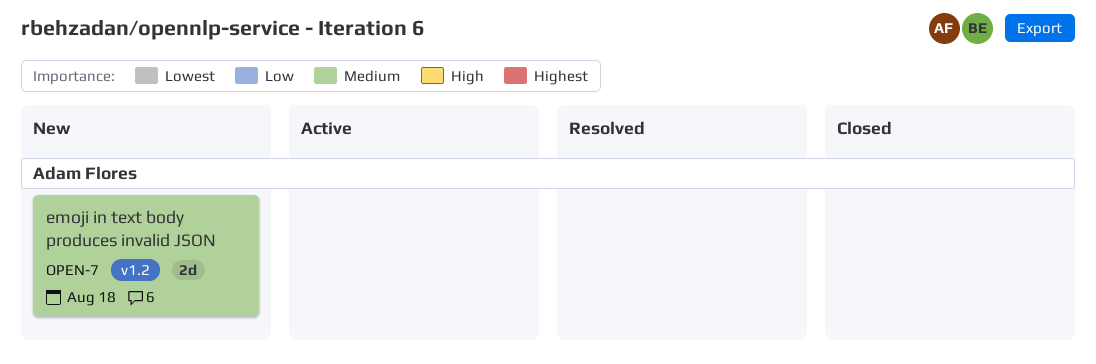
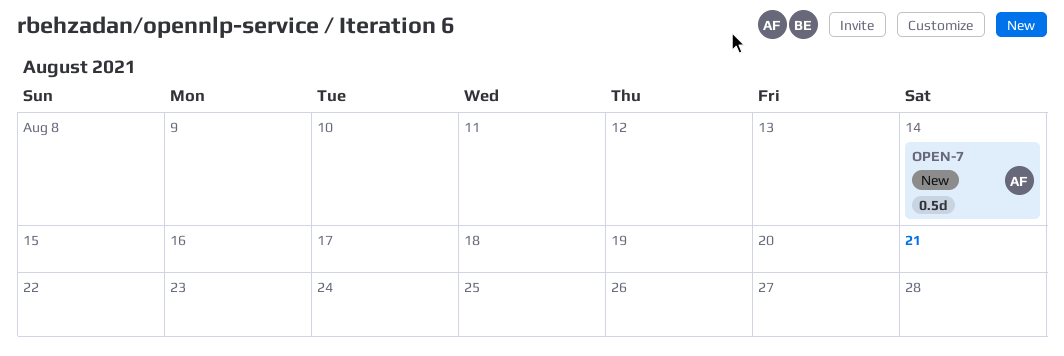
OPEN-7, estimate: 2d -> 0.5d
OPEN-7, due: Aug 18 -> Aug 14

